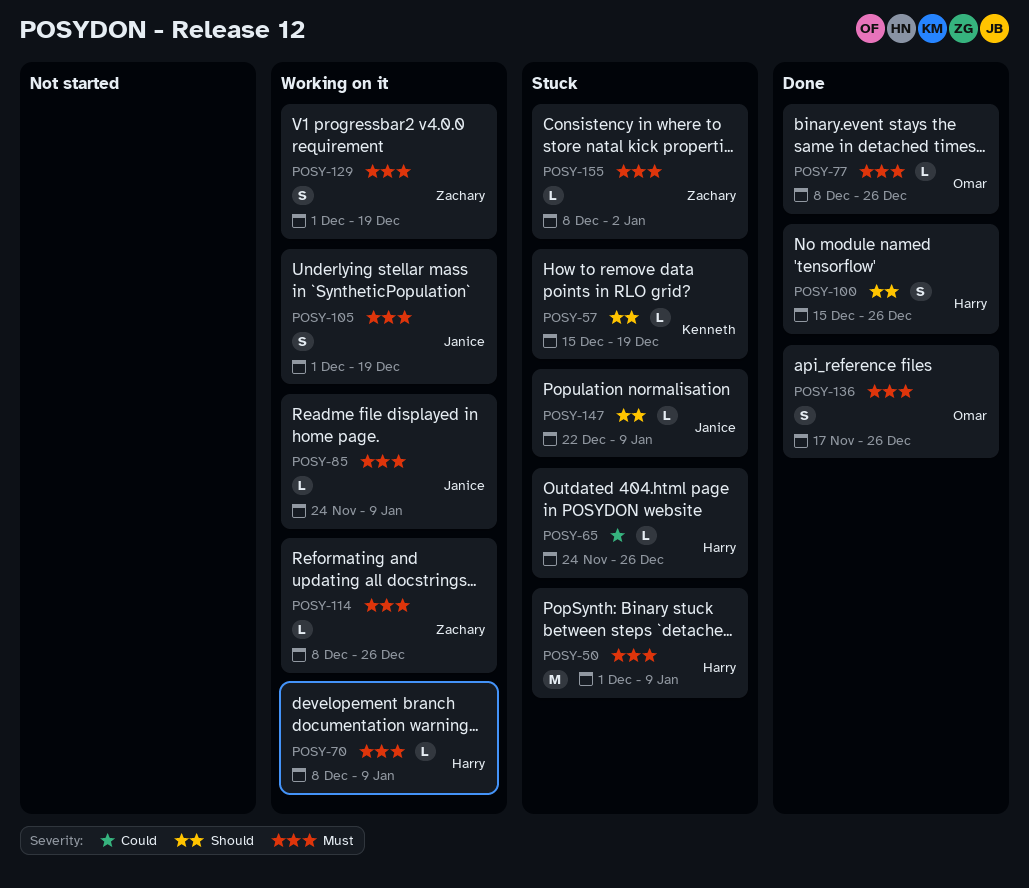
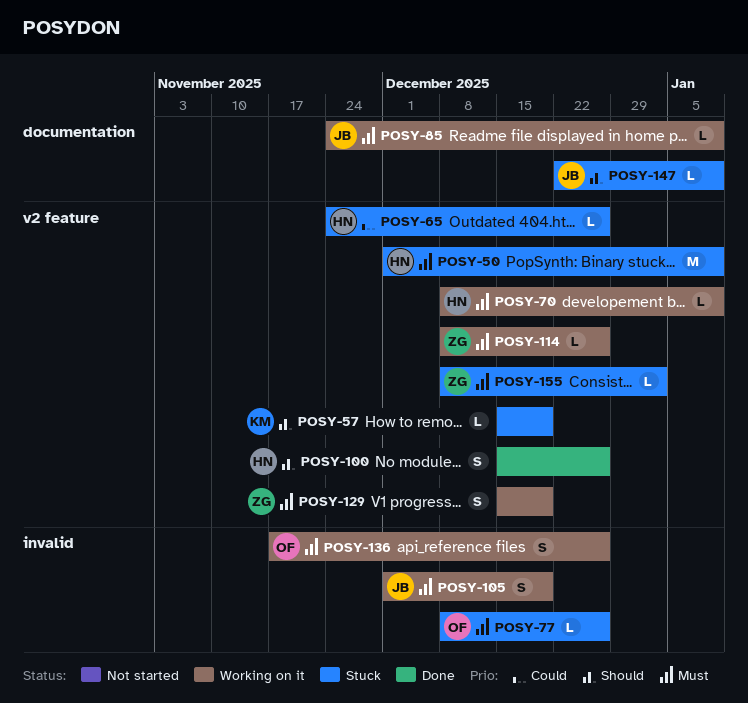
POSY-77, status: Done -> Stuck
POSY-129, start: Dec 1 -> Dec 15
POSY-136, status: Done -> Working on it

